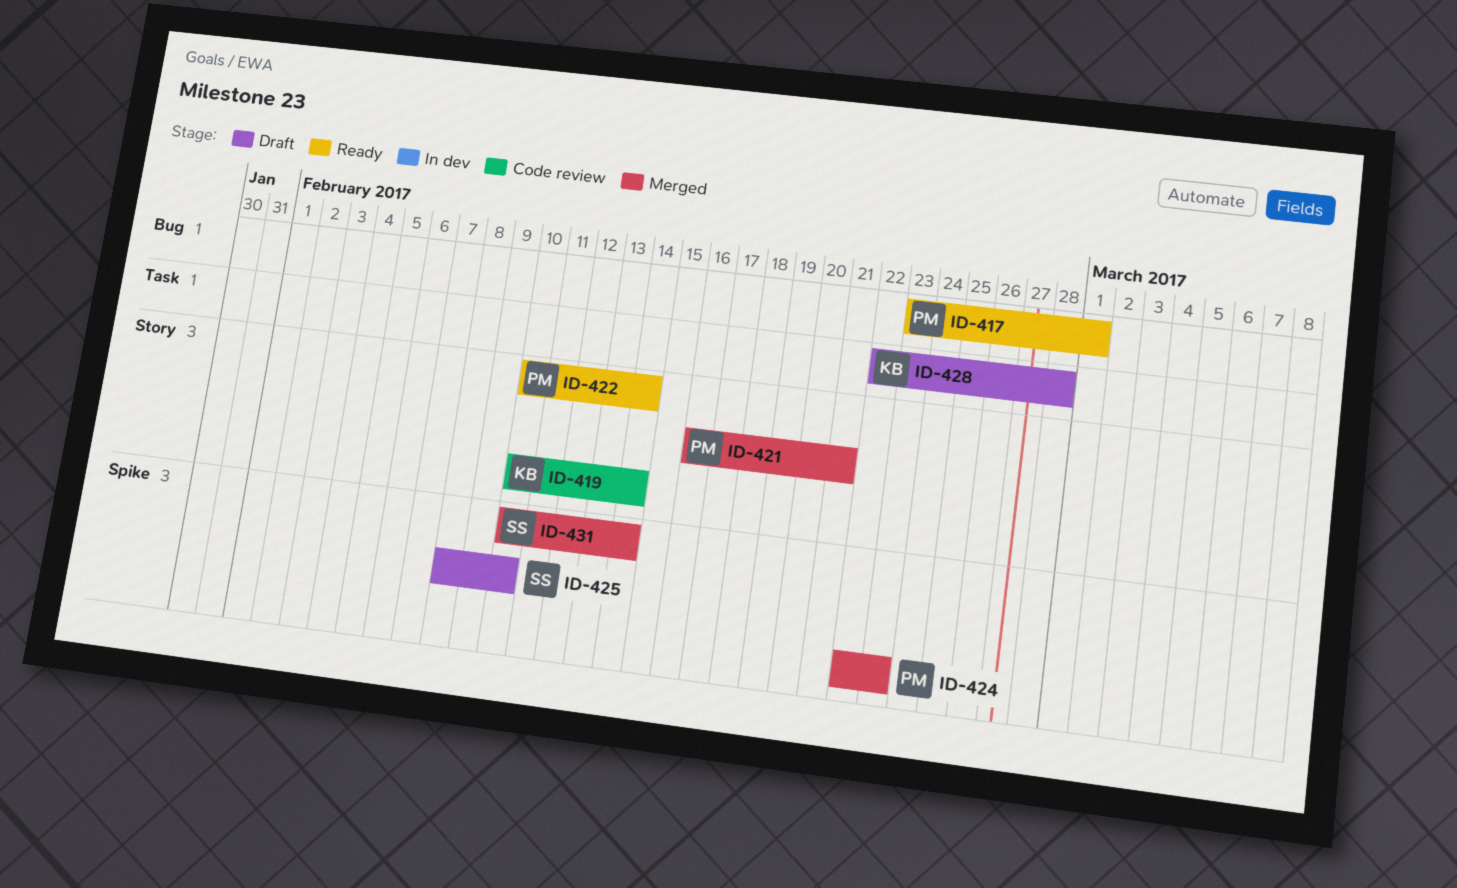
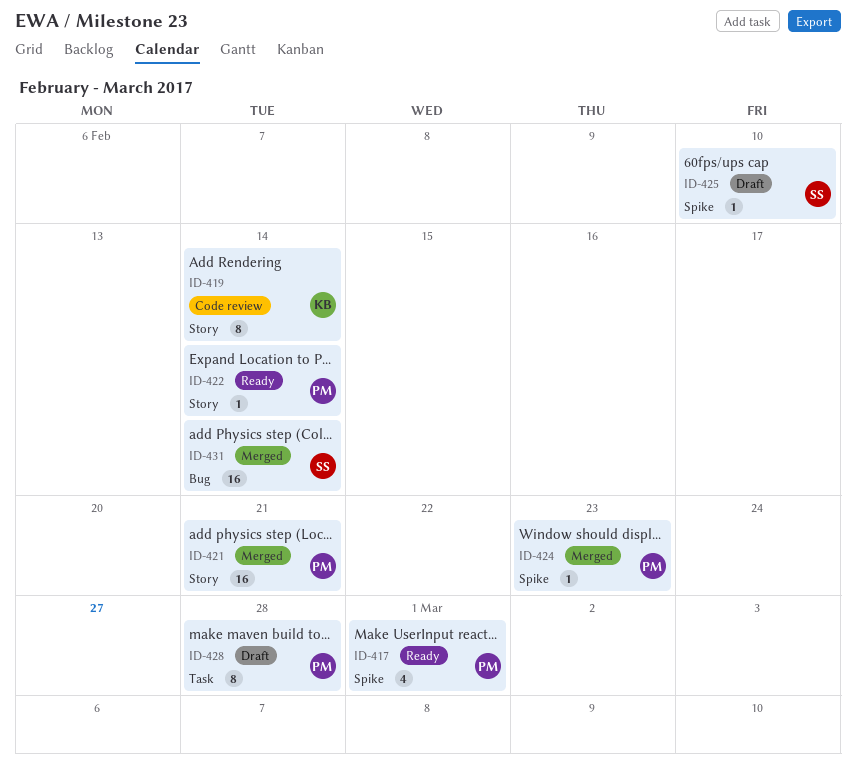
ID-417, label: Bug -> Spike
ID-428, owner: KB -> PM
ID-431, label: Spike -> Bug

